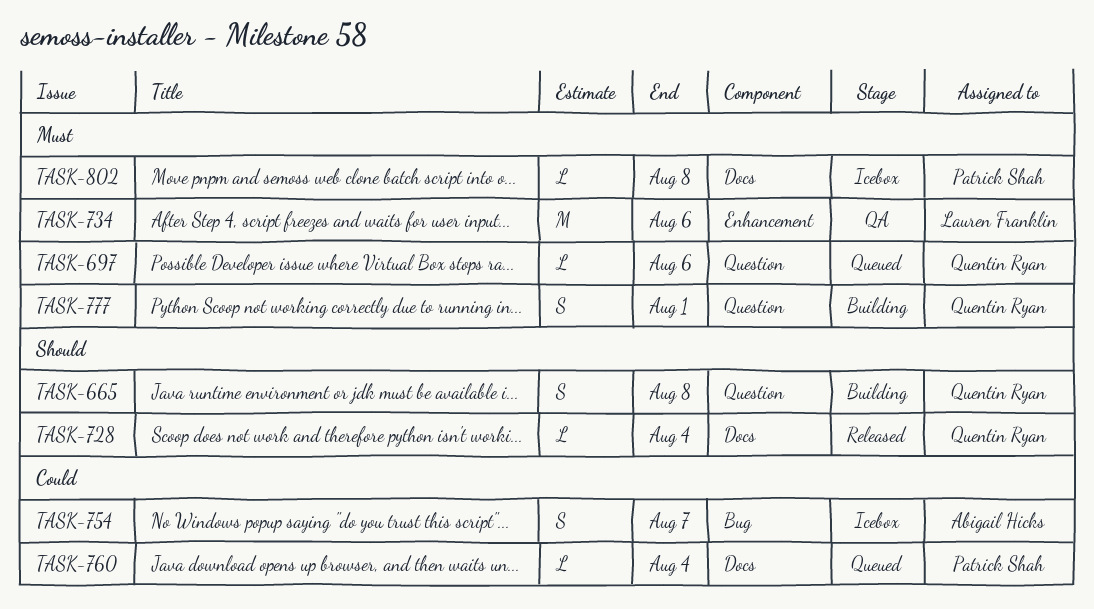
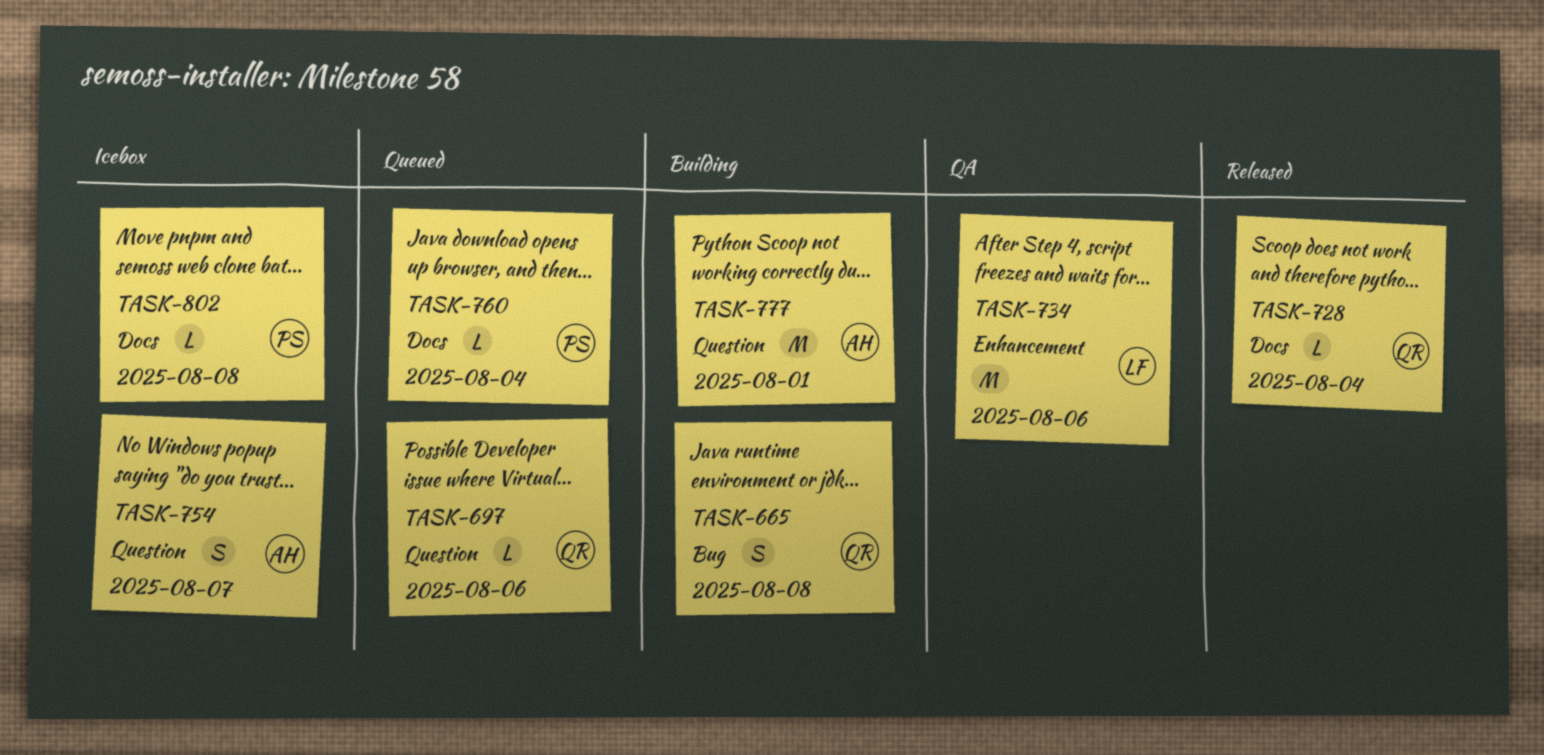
TASK-665, label: Question -> Bug
TASK-754, label: Bug -> Question
TASK-777, owner: Quentin Ryan -> Abigail Hicks
TASK-777, estimate: S -> M

